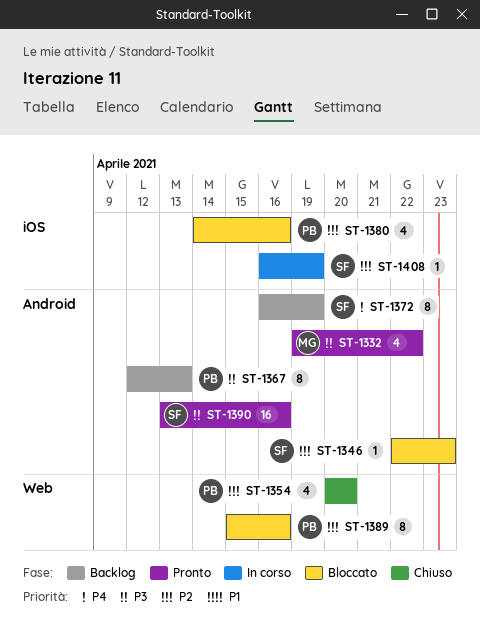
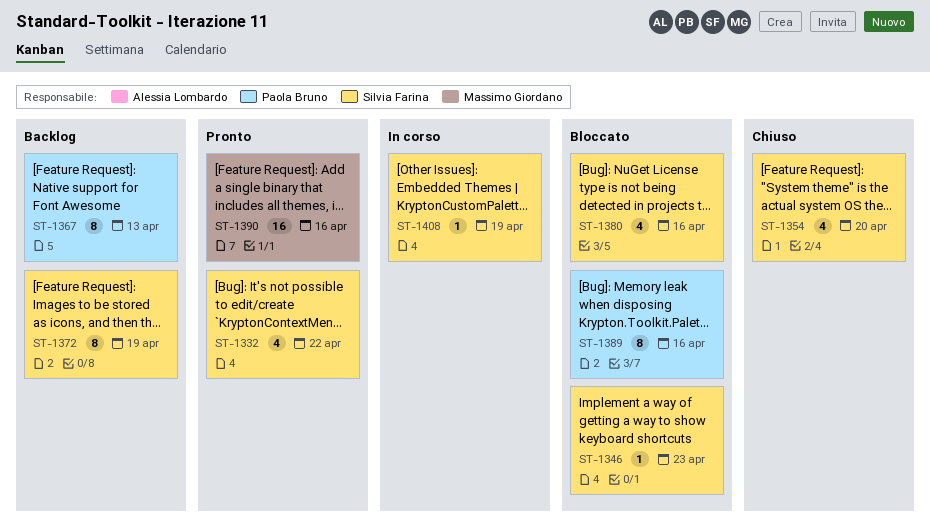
ST-1332, owner: Massimo Giordano -> Silvia Farina
ST-1354, owner: Paola Bruno -> Silvia Farina
ST-1380, owner: Paola Bruno -> Silvia Farina
ST-1390, owner: Silvia Farina -> Massimo Giordano

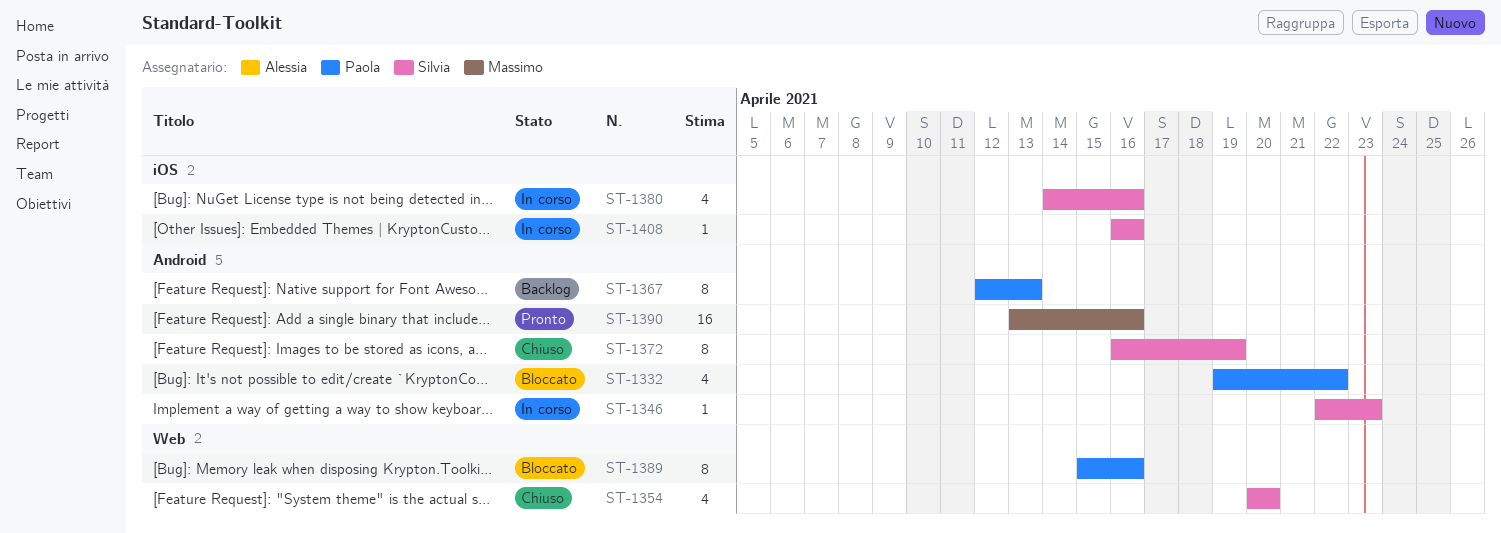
ST-1332, status: Pronto -> Bloccato
ST-1332, owner: Silvia Farina -> Paola Bruno
ST-1346, status: Bloccato -> In corso
ST-1372, status: Backlog -> Chiuso
ST-1380, status: Bloccato -> In corso
ST-1408, due: Apr 19 -> Apr 16

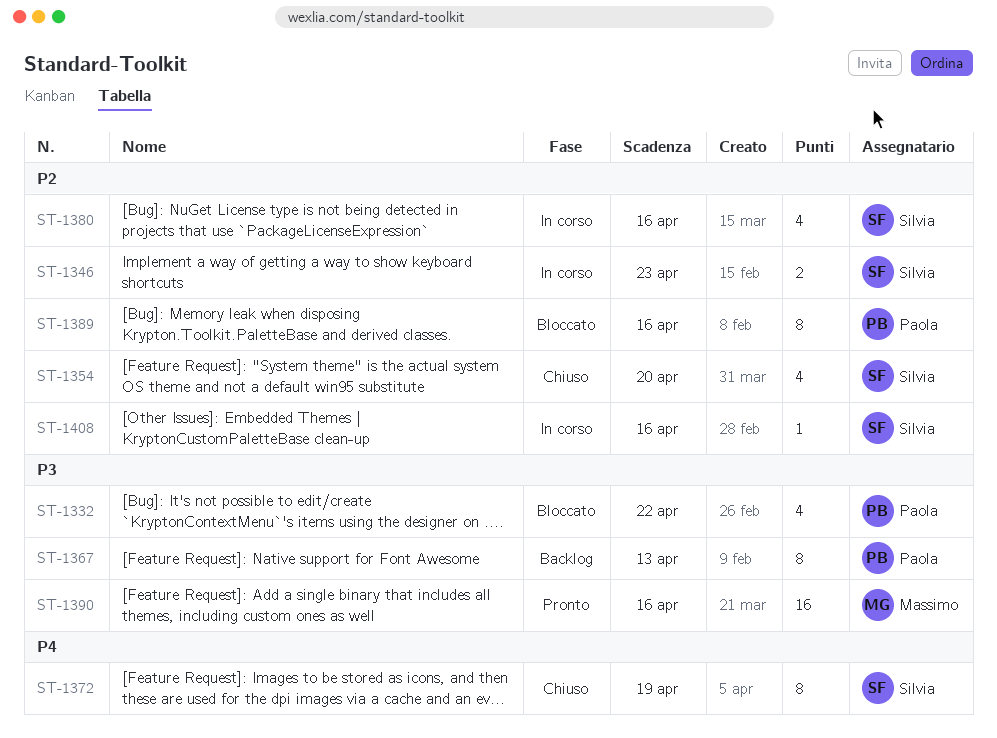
ST-1346, estimate: 1 -> 2

